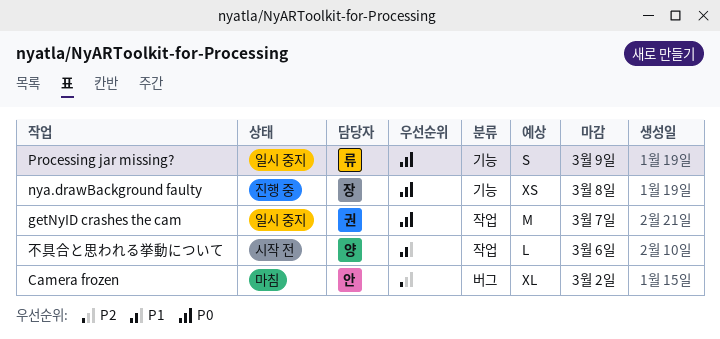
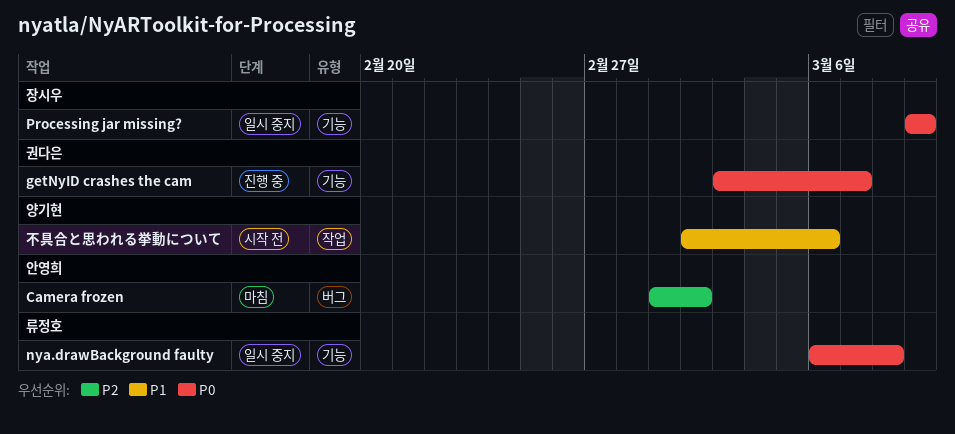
getNyID crashes the cam, status: 일시 중지 -> 진행 중
getNyID crashes the cam, label: 작업 -> 기능
nya.drawBackground faulty, status: 진행 중 -> 일시 중지
nya.drawBackground faulty, owner: 장시우 -> 류정호
Processing jar missing?, owner: 류정호 -> 장시우

